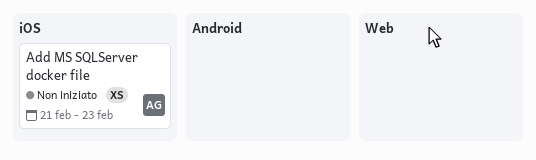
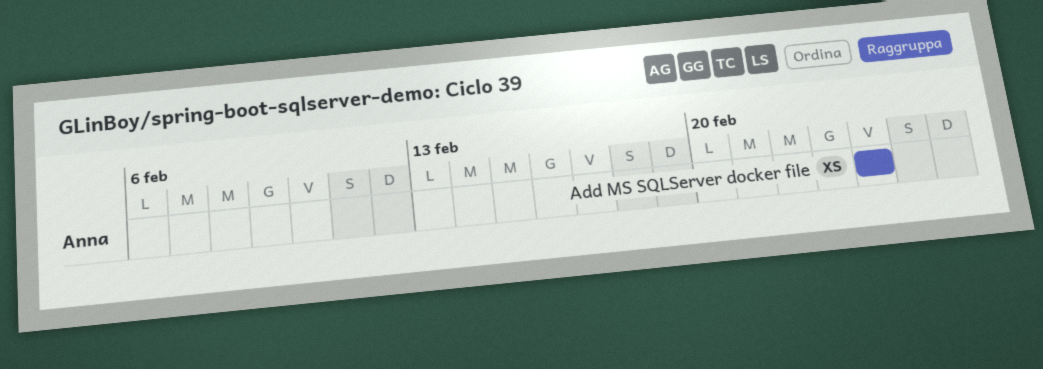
Add MS SQLServer docker file, start: Feb 21 -> Feb 24
Add MS SQLServer docker file, due: Feb 23 -> Feb 24

